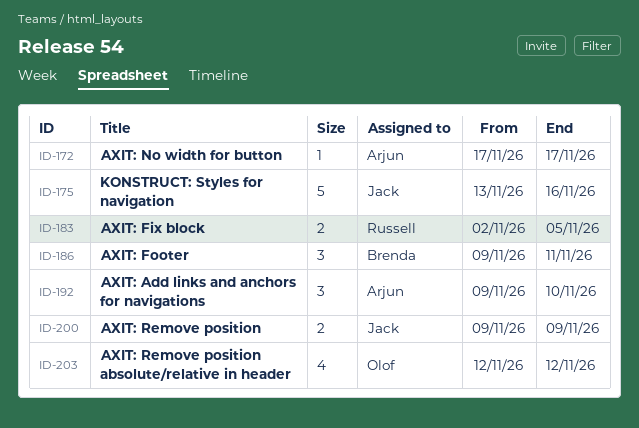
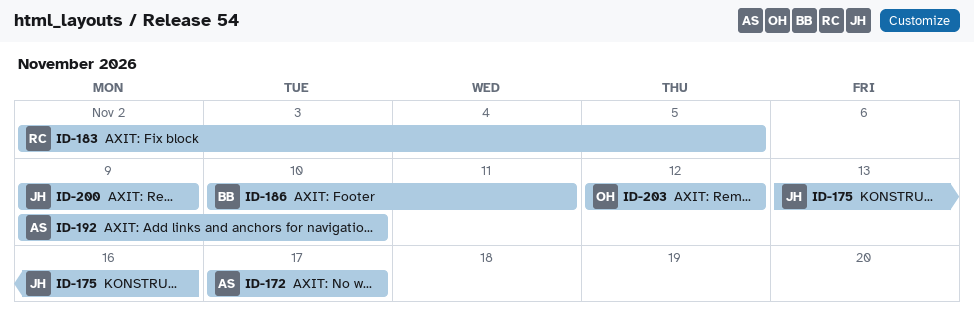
ID-186, start: Nov 9 -> Nov 10

